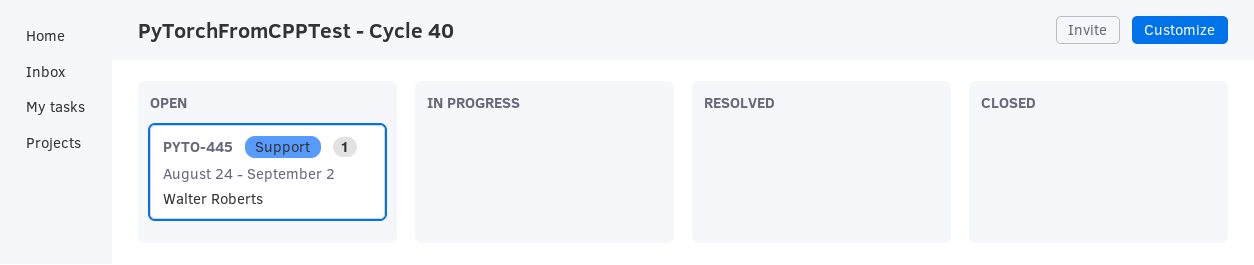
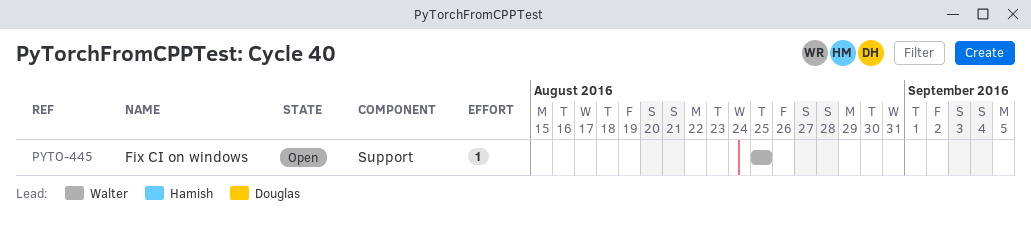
PYTO-445, start: Aug 24 -> Aug 25
PYTO-445, due: Sep 2 -> Aug 25

